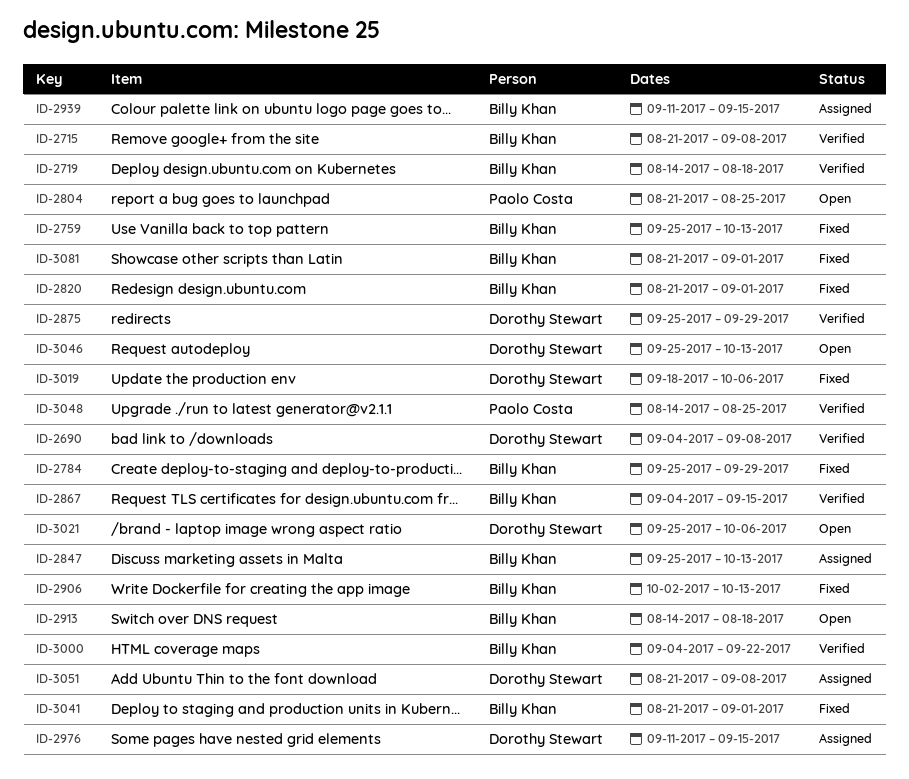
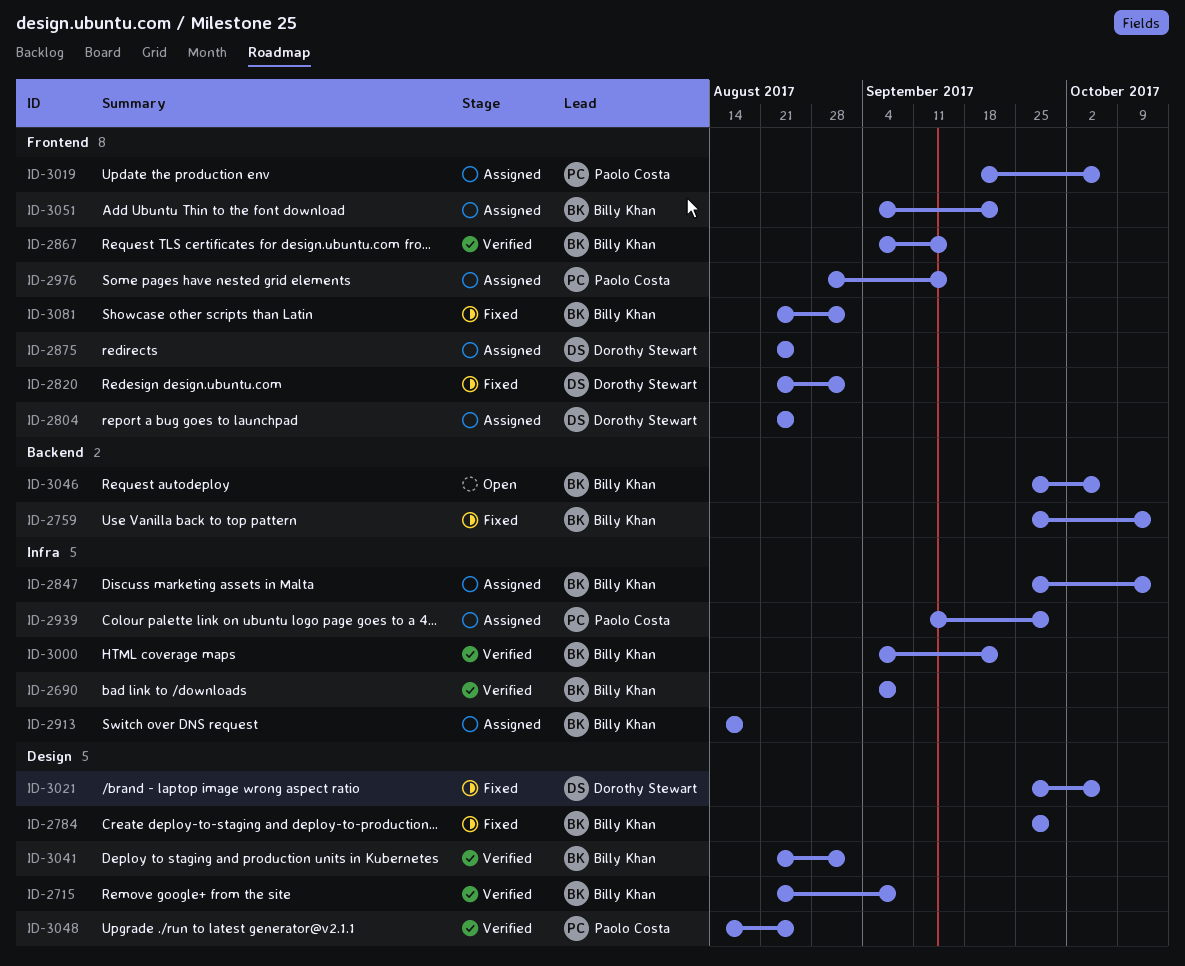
ID-2690, owner: Dorothy Stewart -> Billy Khan
ID-2719: present -> none
ID-2804, status: Open -> Assigned
ID-2804, owner: Paolo Costa -> Dorothy Stewart
ID-2820, owner: Billy Khan -> Dorothy Stewart
ID-2875, status: Verified -> Assigned
ID-2875, start: Sep 25 -> Aug 21
ID-2875, due: Sep 29 -> Aug 25
ID-2906: present -> none
ID-2913, status: Open -> Assigned
ID-2939, owner: Billy Khan -> Paolo Costa
ID-2939, due: Sep 15 -> Sep 29
ID-2976, owner: Dorothy Stewart -> Paolo Costa
ID-2976, start: Sep 11 -> Aug 28
ID-3019, status: Fixed -> Assigned
ID-3019, owner: Dorothy Stewart -> Paolo Costa
ID-3021, status: Open -> Fixed
ID-3041, status: Fixed -> Verified
ID-3046, owner: Dorothy Stewart -> Billy Khan
ID-3046, due: Oct 13 -> Oct 6
ID-3051, owner: Dorothy Stewart -> Billy Khan
ID-3051, start: Aug 21 -> Sep 4
ID-3051, due: Sep 8 -> Sep 22

